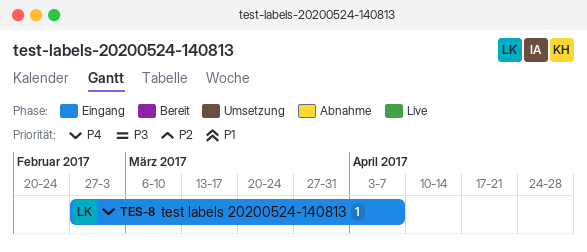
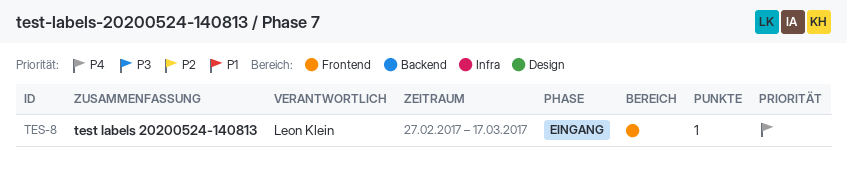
TES-8, due: Apr 7 -> Mar 17

